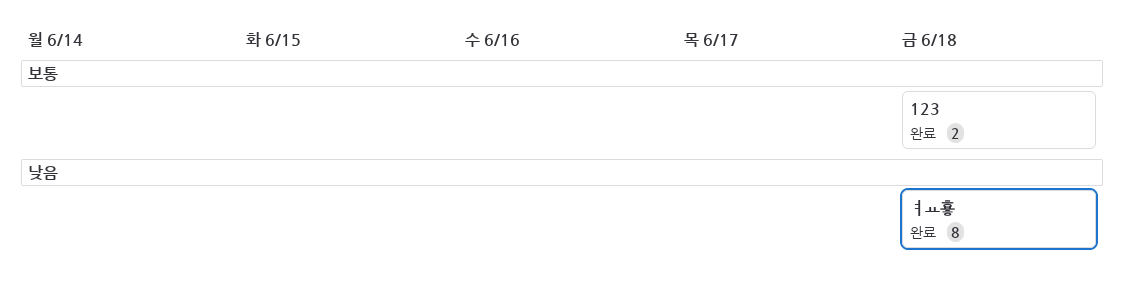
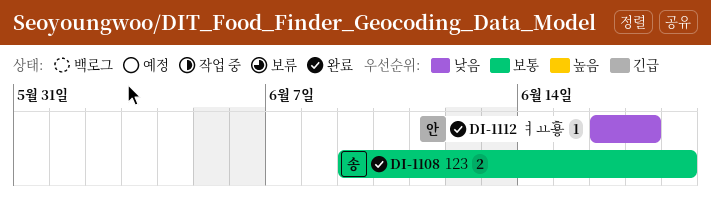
ㅕㅛ훃, estimate: 8 -> 1
ㅕㅛ훃, due: Jun 18 -> Jun 17

